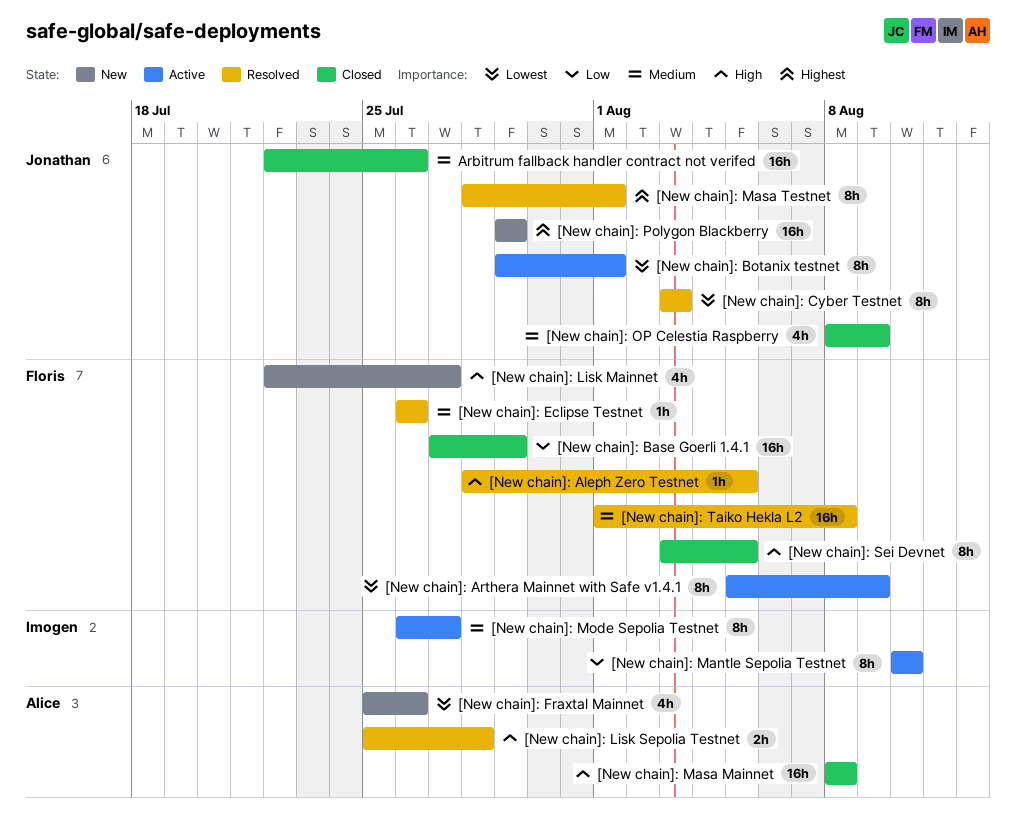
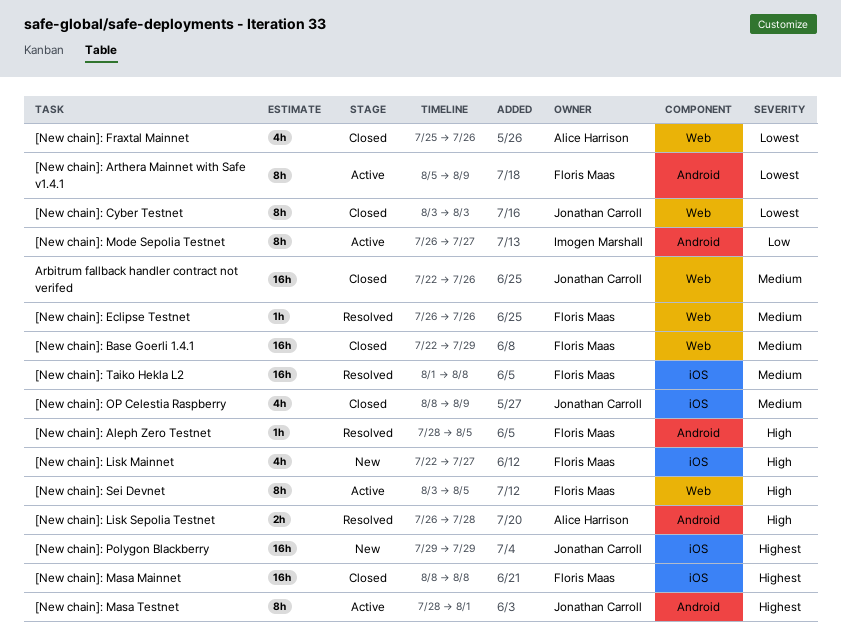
[New chain]: Base Goerli 1.4.1, priority: Low -> Medium
[New chain]: Base Goerli 1.4.1, start: Jul 27 -> Jul 22
[New chain]: Botanix testnet: present -> none
[New chain]: Cyber Testnet, status: Resolved -> Closed
[New chain]: Fraxtal Mainnet, status: New -> Closed
[New chain]: Lisk Sepolia Testnet, start: Jul 25 -> Jul 26
[New chain]: Mantle Sepolia Testnet: present -> none
[New chain]: Masa Mainnet, owner: Alice Harrison -> Floris Maas
[New chain]: Masa Mainnet, priority: High -> Highest
[New chain]: Masa Testnet, status: Resolved -> Active
[New chain]: Mode Sepolia Testnet, priority: Medium -> Low
[New chain]: Sei Devnet, status: Closed -> Active

